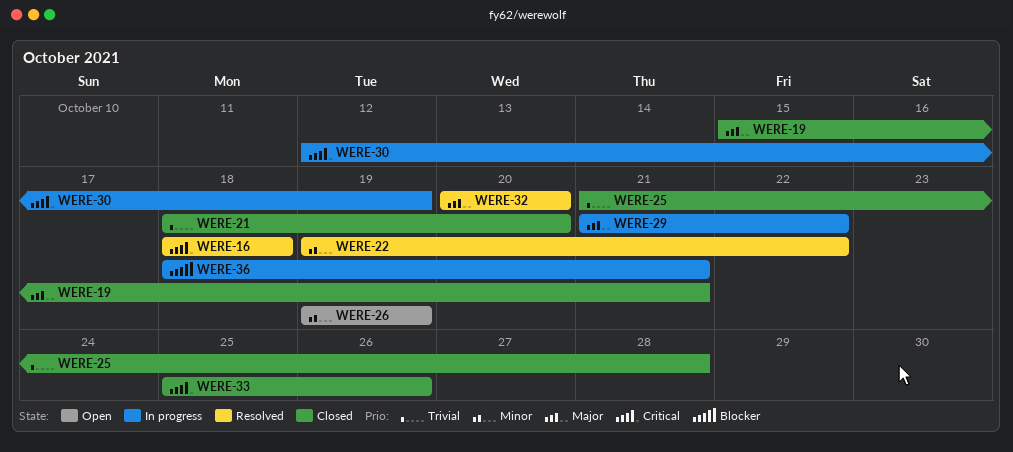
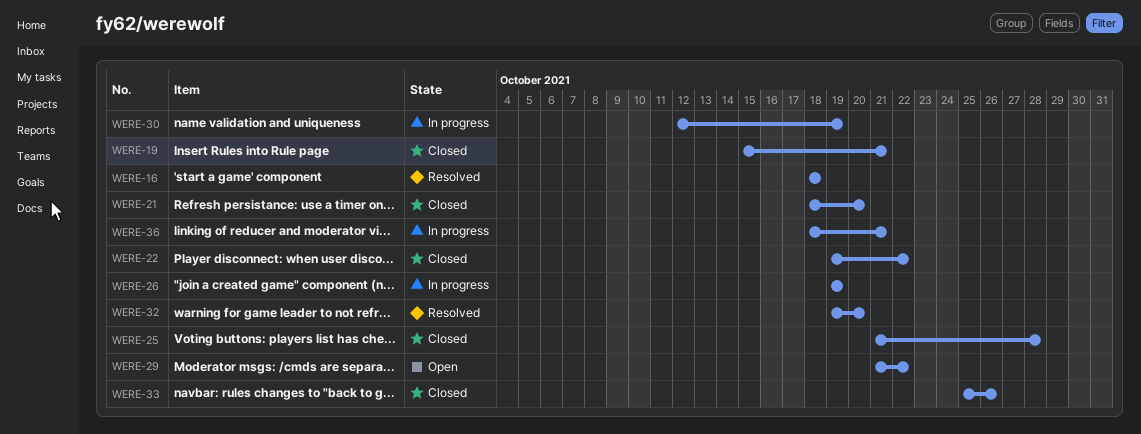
WERE-22, status: Resolved -> Closed
WERE-26, status: Open -> In progress
WERE-29, status: In progress -> Open
WERE-32, start: Oct 20 -> Oct 19

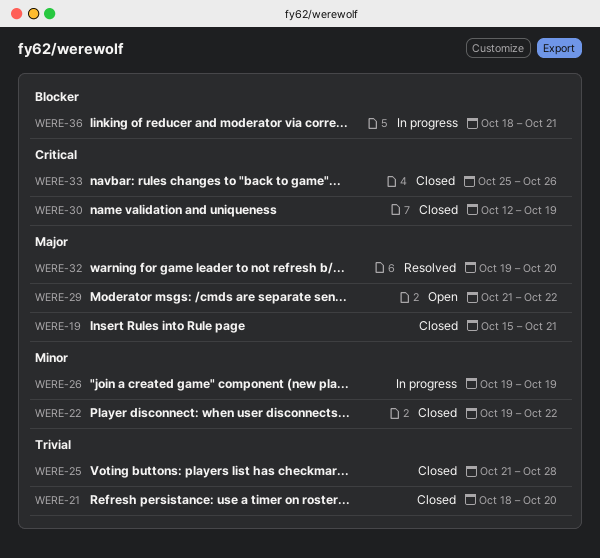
WERE-16: present -> none
WERE-30, status: In progress -> Closed

